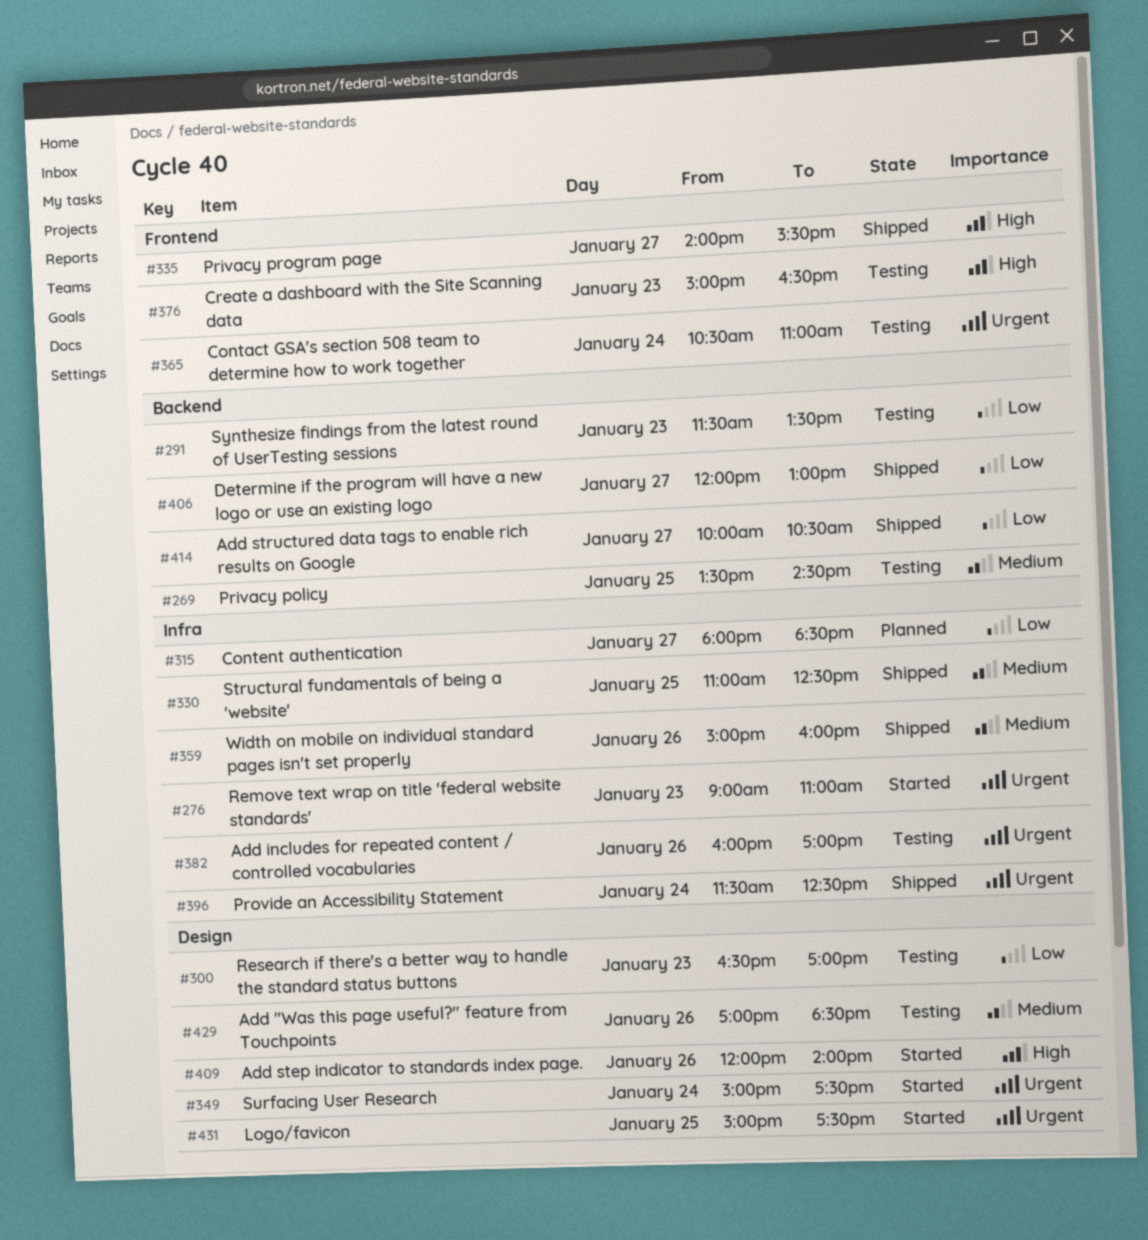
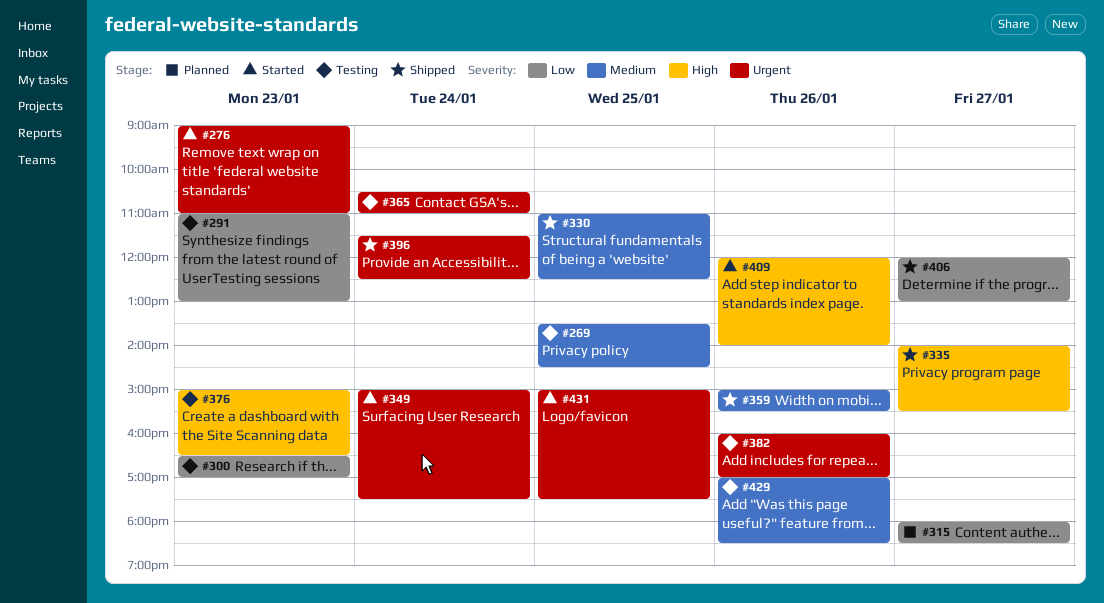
#291, begins: 11:30 -> 11:00
#291, ends: 13:30 -> 13:00
#359, ends: 16:00 -> 15:30
#414: present -> none

